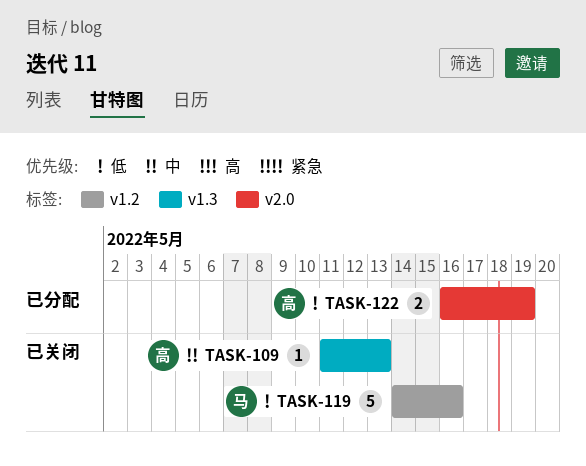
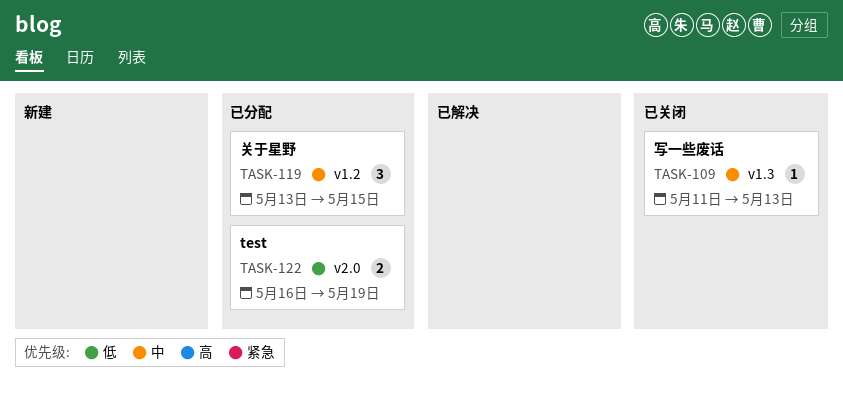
TASK-119, status: 已关闭 -> 已分配
TASK-119, priority: 低 -> 中
TASK-119, estimate: 5 -> 3
TASK-119, start: May 14 -> May 13
TASK-119, due: May 16 -> May 15

